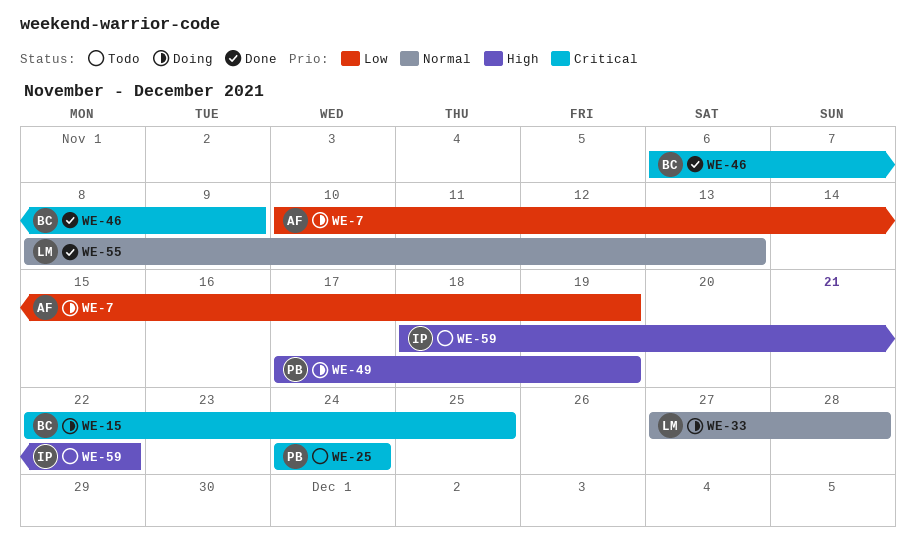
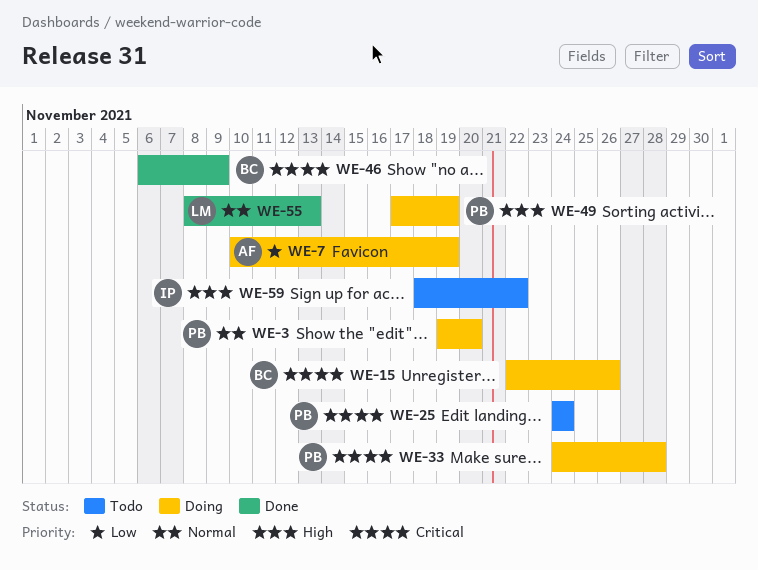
WE-3: none -> present
WE-15, due: Nov 25 -> Nov 26
WE-33, owner: LM -> PB
WE-33, priority: Normal -> Critical
WE-33, start: Nov 27 -> Nov 24

